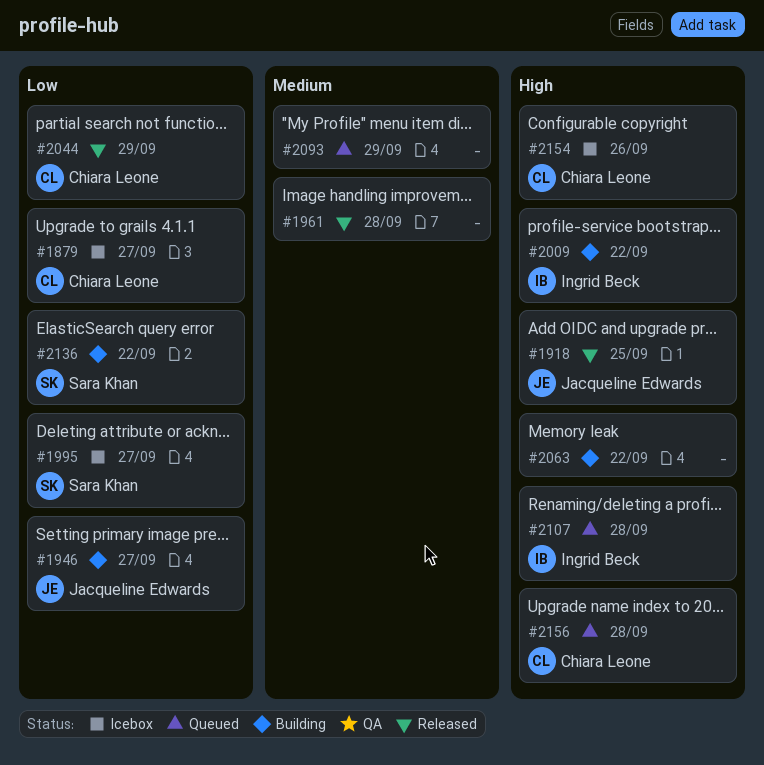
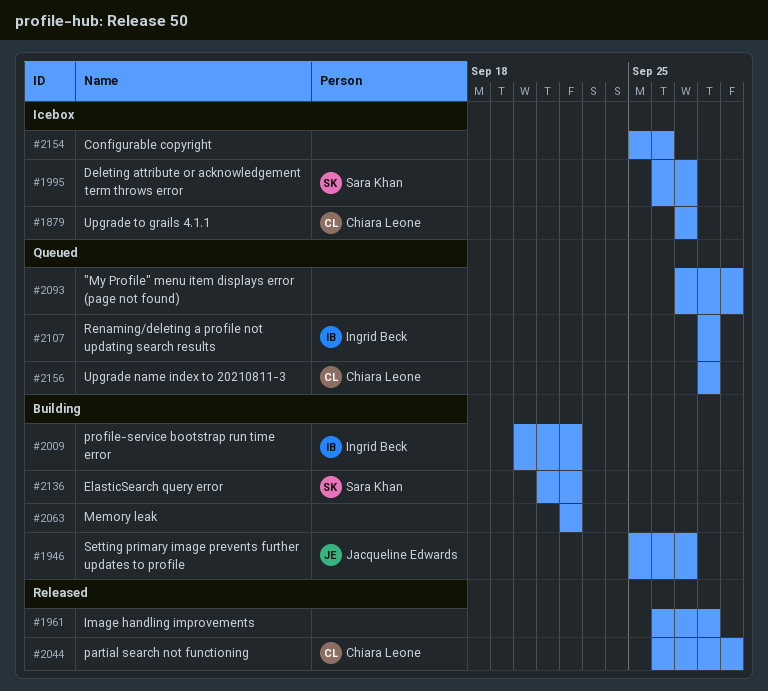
#1918: present -> none
#2154, owner: Chiara Leone -> none

